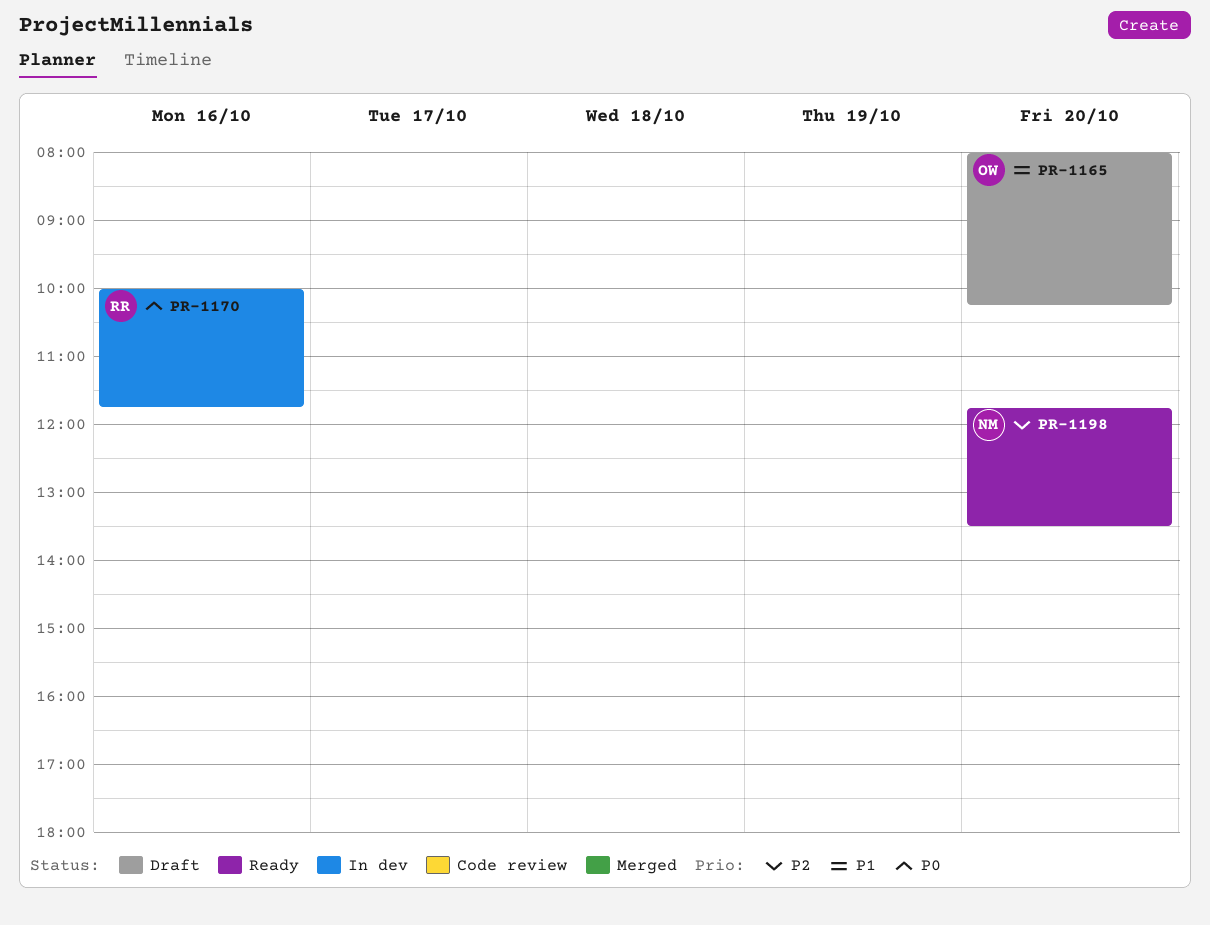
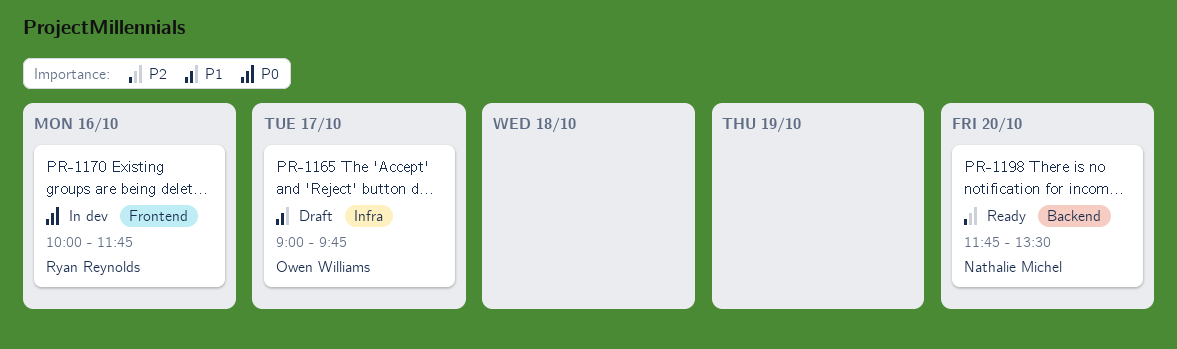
PR-1165, day: Oct 20 -> Oct 17
PR-1165, begins: 08:00 -> 09:00
PR-1165, ends: 10:15 -> 09:45

